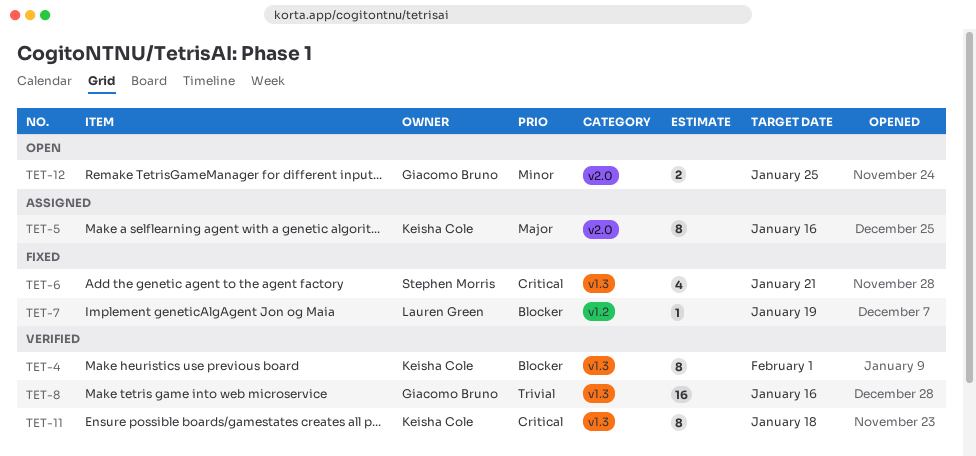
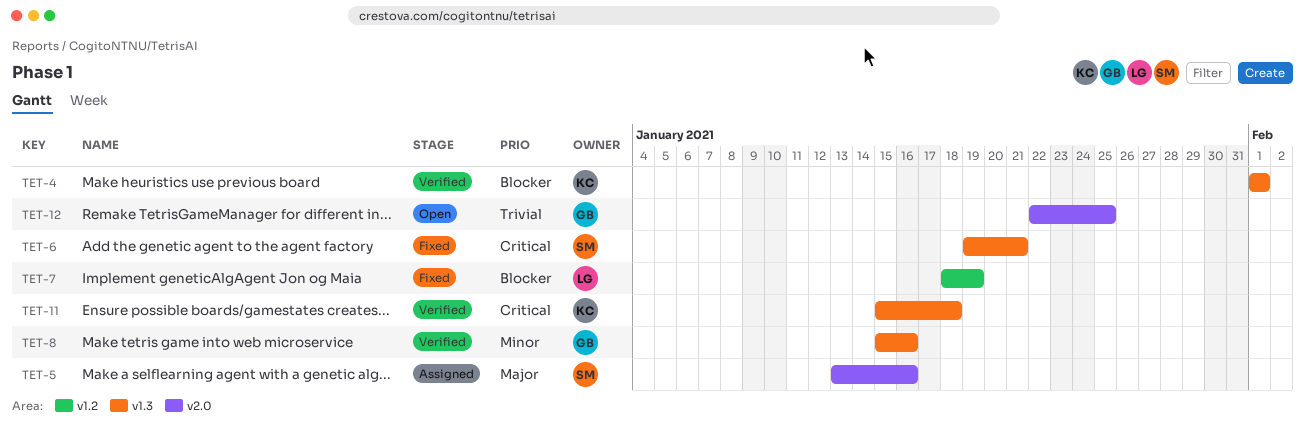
TET-5, owner: Keisha Cole -> Stephen Morris
TET-8, priority: Trivial -> Minor
TET-12, priority: Minor -> Trivial

